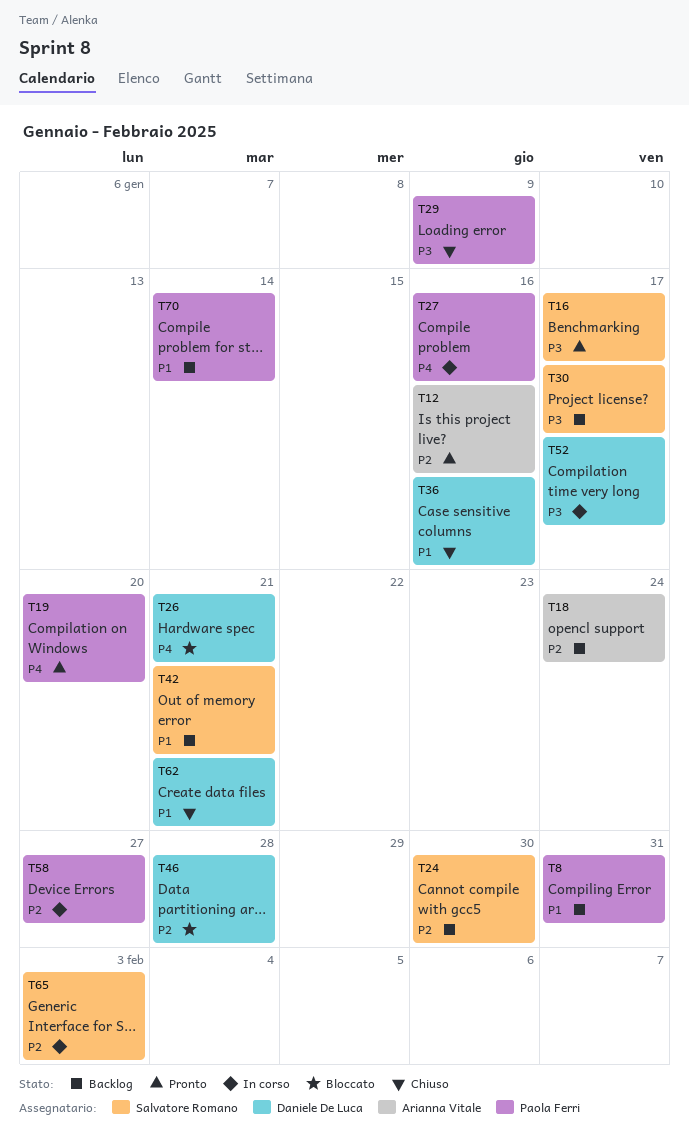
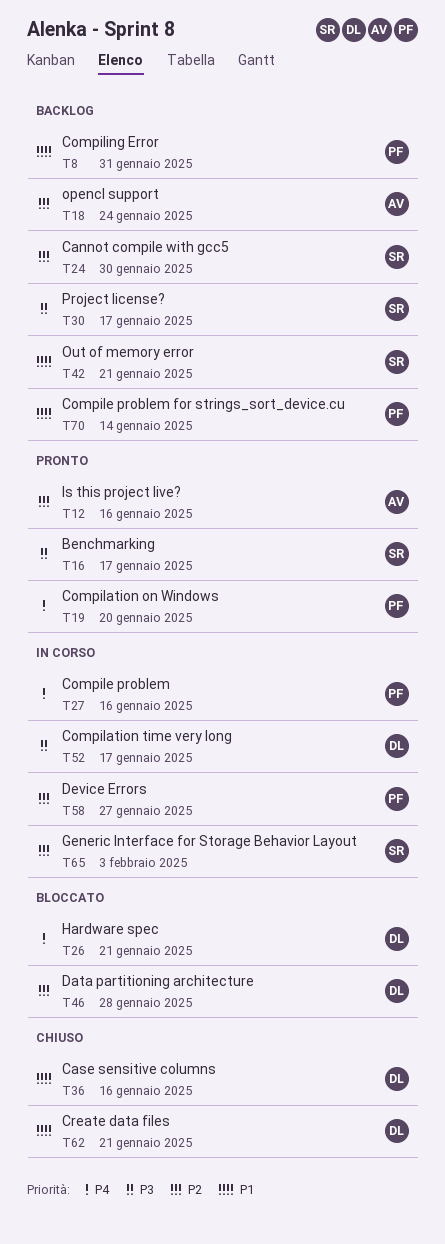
T29: present -> none

